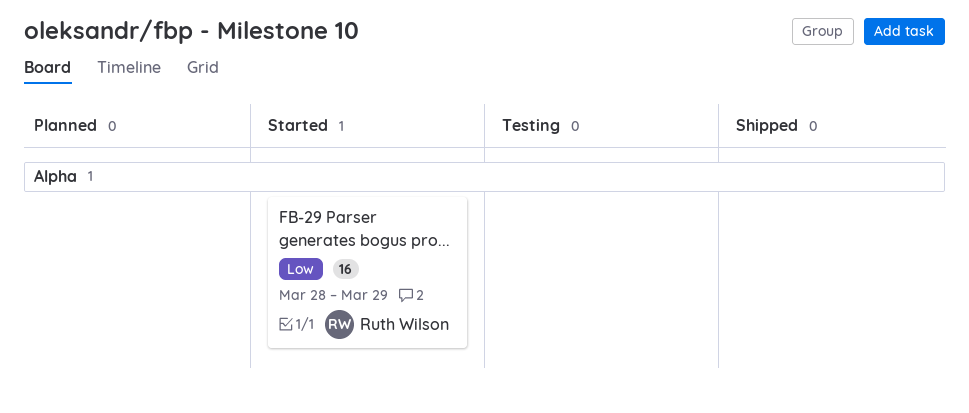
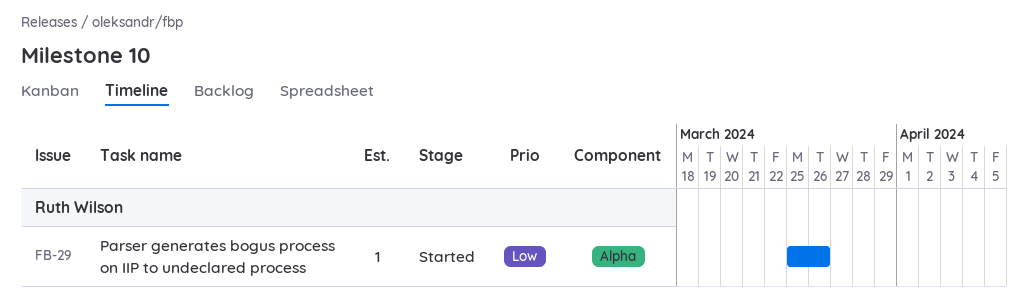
FB-29, estimate: 16 -> 1
FB-29, start: Mar 28 -> Mar 25
FB-29, due: Mar 29 -> Mar 26

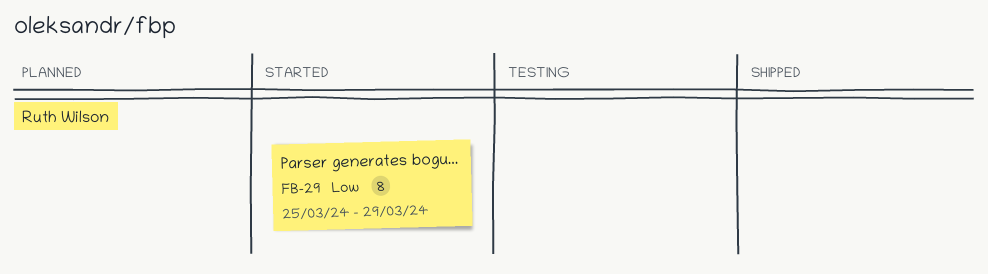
FB-29, estimate: 1 -> 8
FB-29, due: Mar 26 -> Mar 29

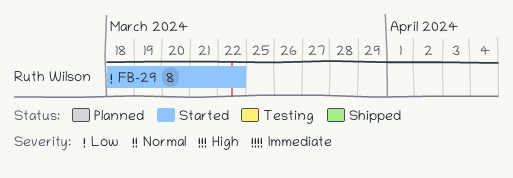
FB-29, start: Mar 25 -> Mar 18
FB-29, due: Mar 29 -> Mar 22

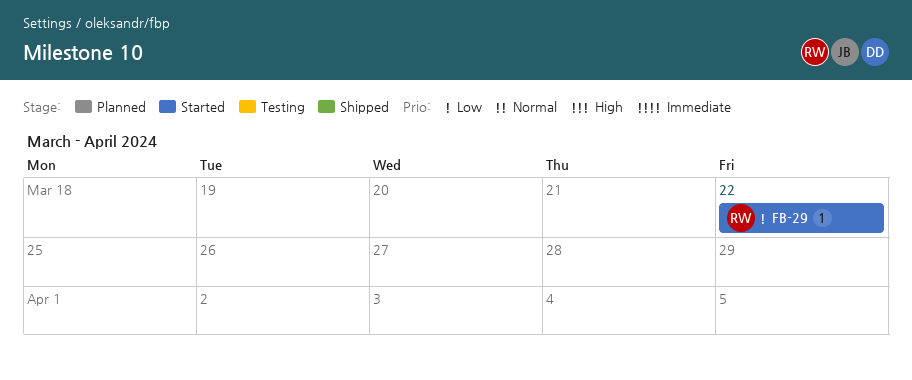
FB-29, estimate: 8 -> 1
FB-29, start: Mar 18 -> Mar 22

